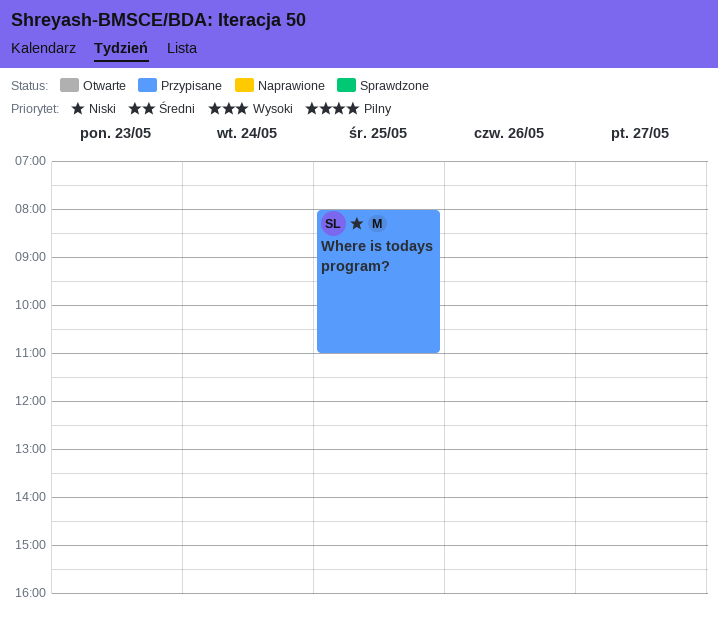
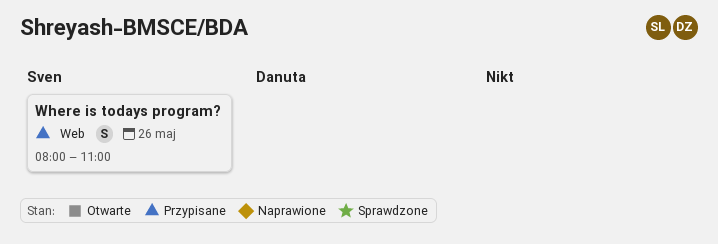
Where is todays program?, estimate: M -> S
Where is todays program?, day: May 25 -> May 26

